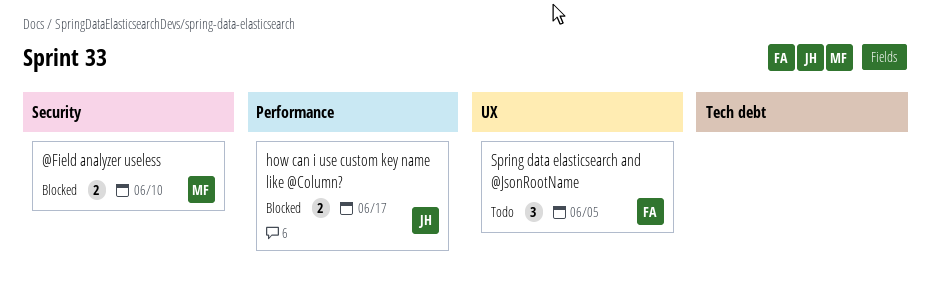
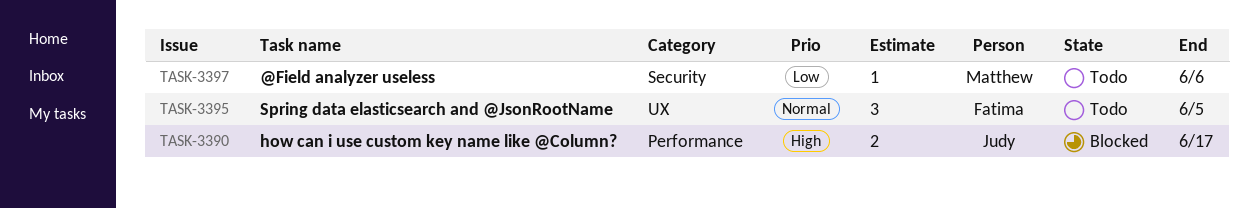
@Field analyzer useless, status: Blocked -> Todo
@Field analyzer useless, estimate: 2 -> 1
@Field analyzer useless, due: Jun 10 -> Jun 6

